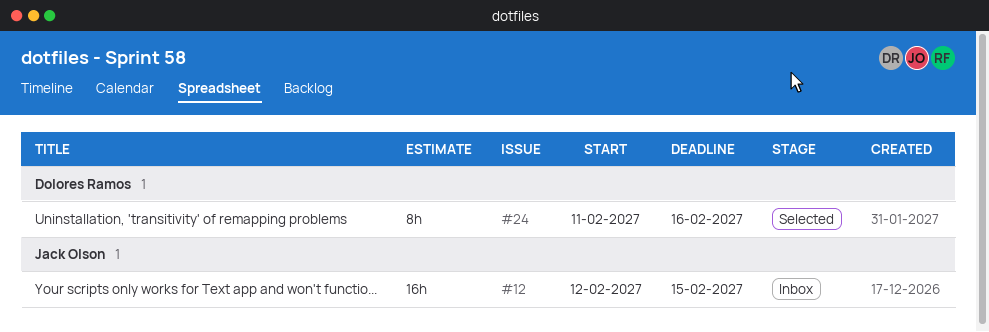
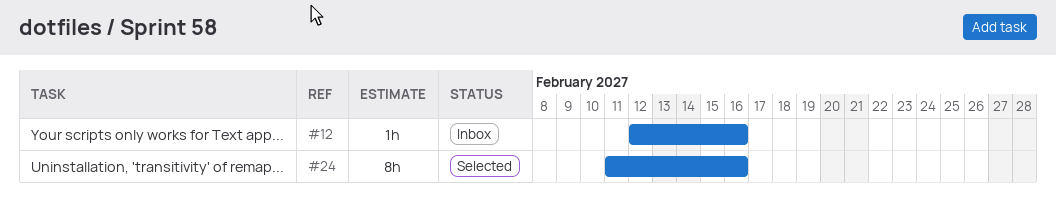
#12, estimate: 16h -> 1h
#12, due: Feb 15 -> Feb 16

